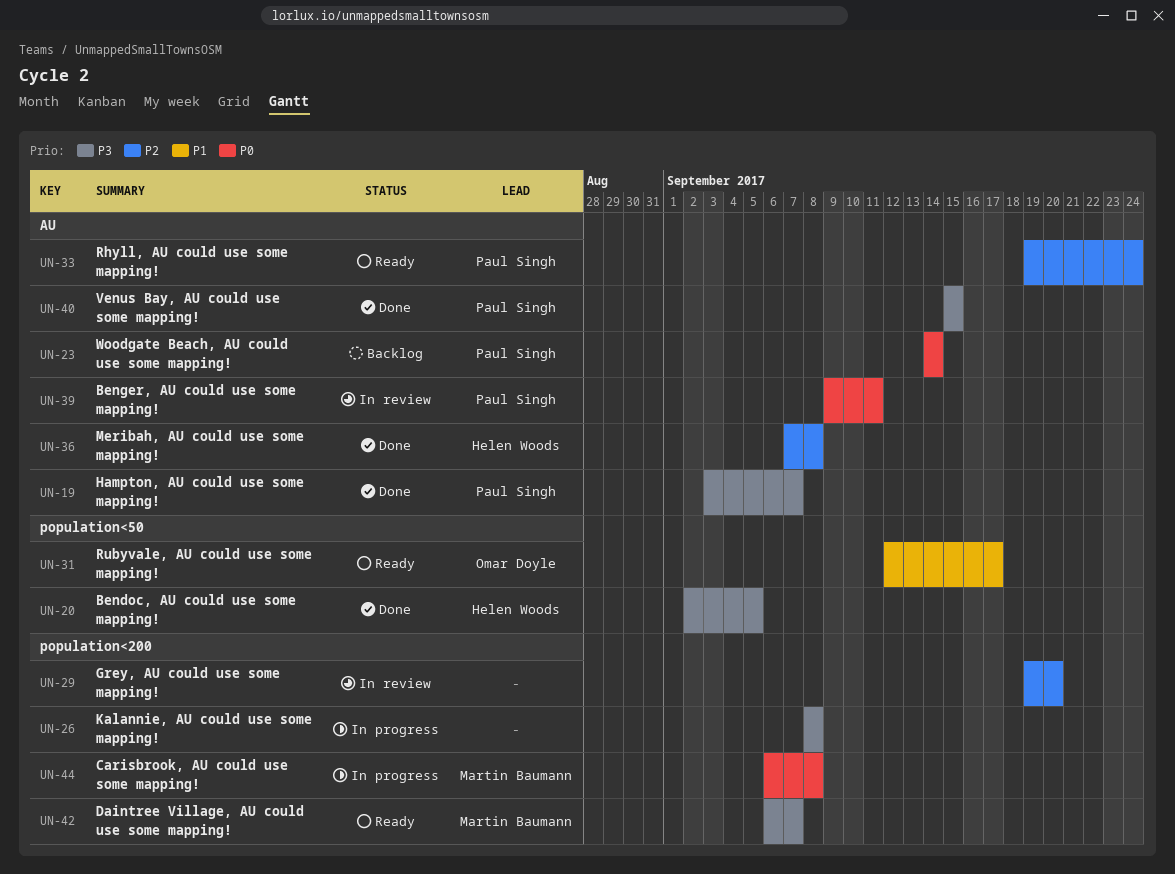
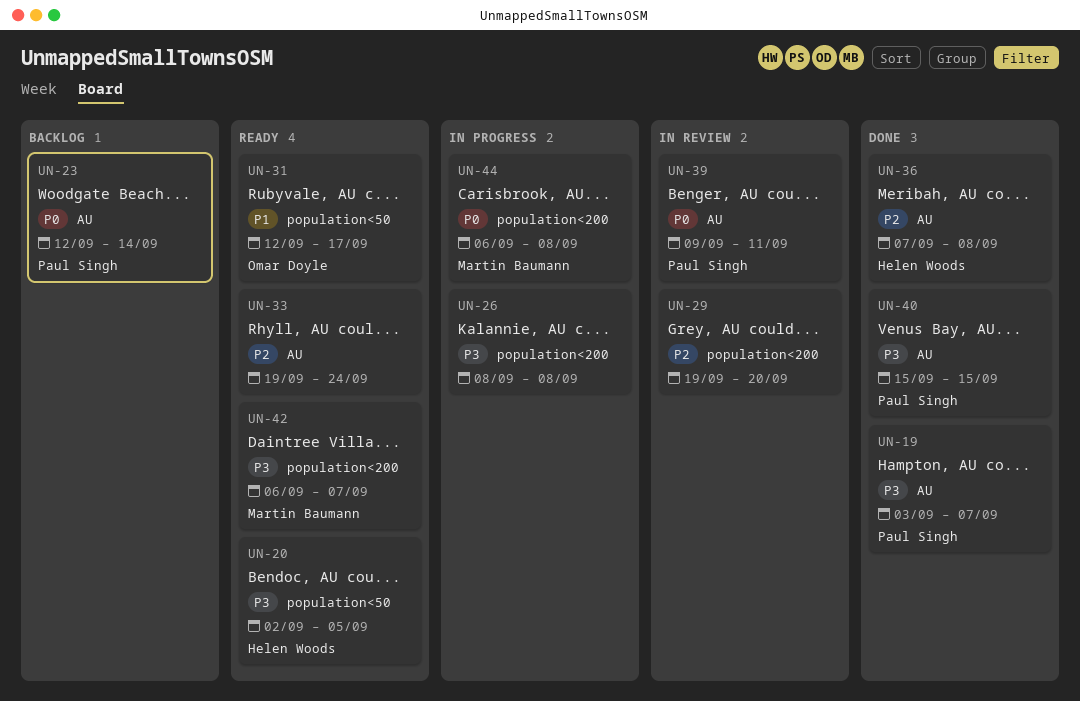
UN-20, status: Done -> Ready
UN-23, start: Sep 14 -> Sep 12
UN-33, owner: Paul Singh -> none

